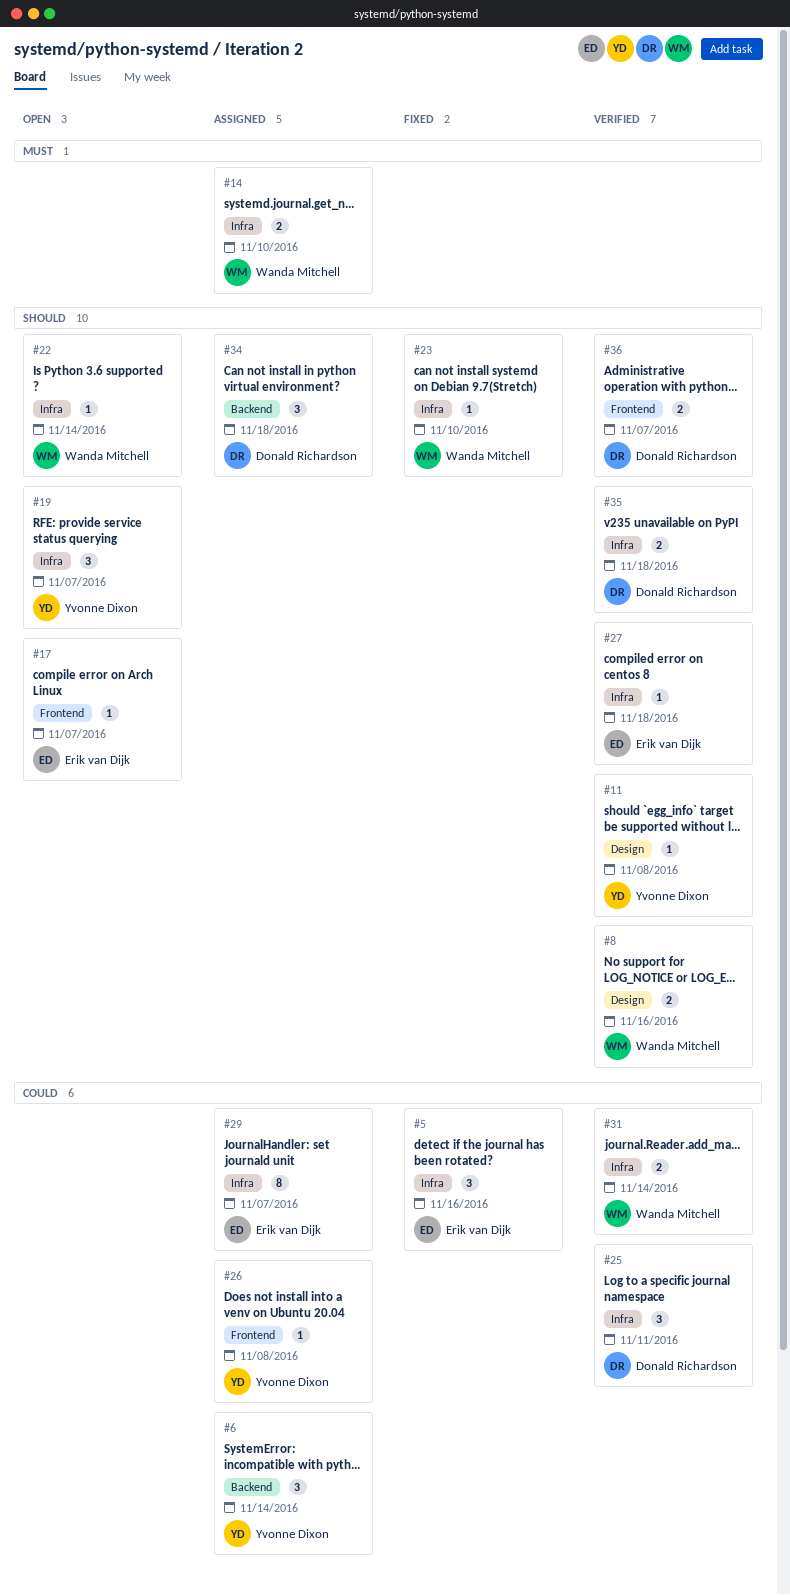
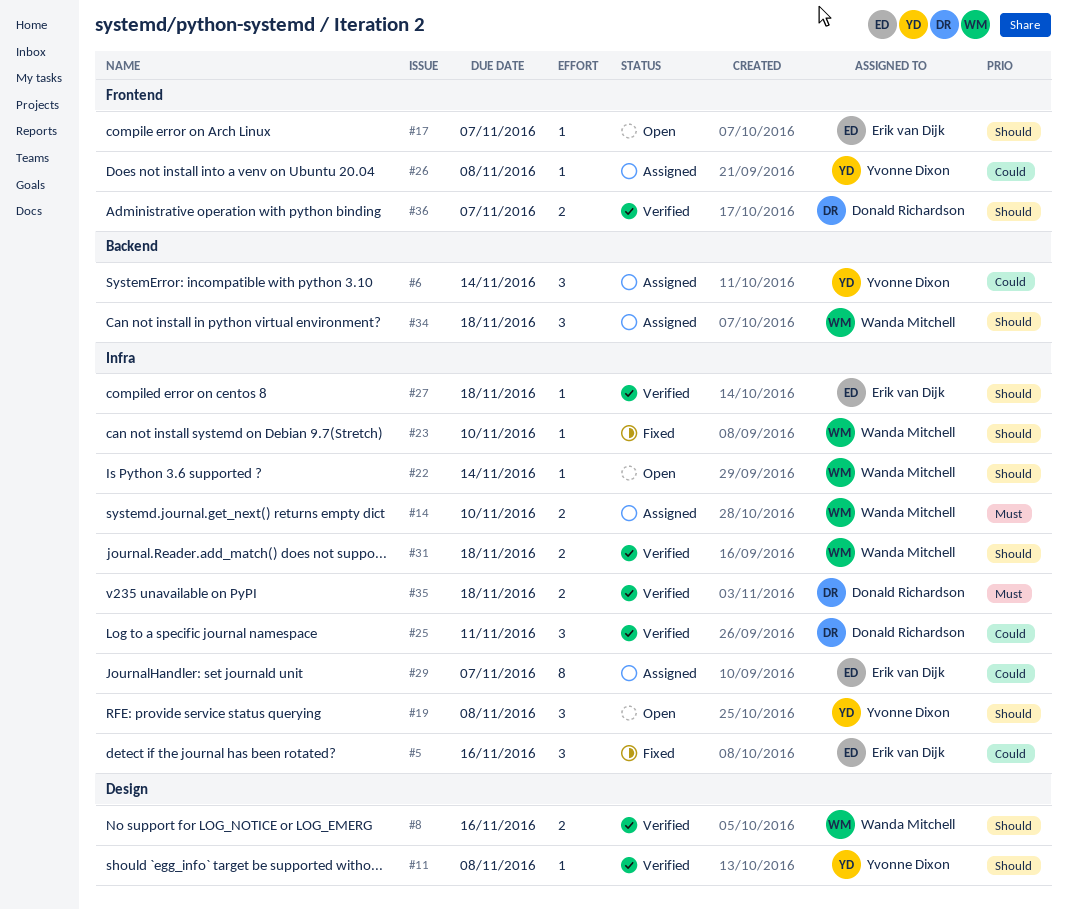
#19, due: Nov 7 -> Nov 8
#31, priority: Could -> Should
#31, due: Nov 14 -> Nov 18
#34, owner: Donald Richardson -> Wanda Mitchell
#35, priority: Should -> Must

